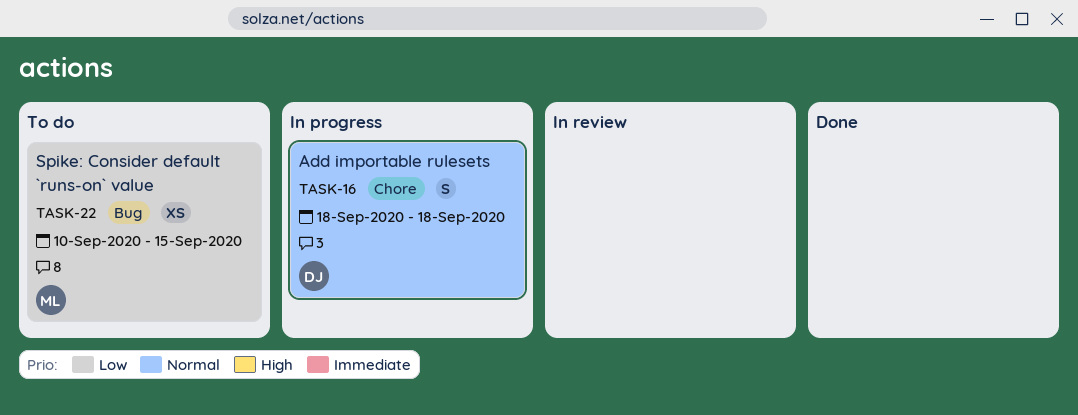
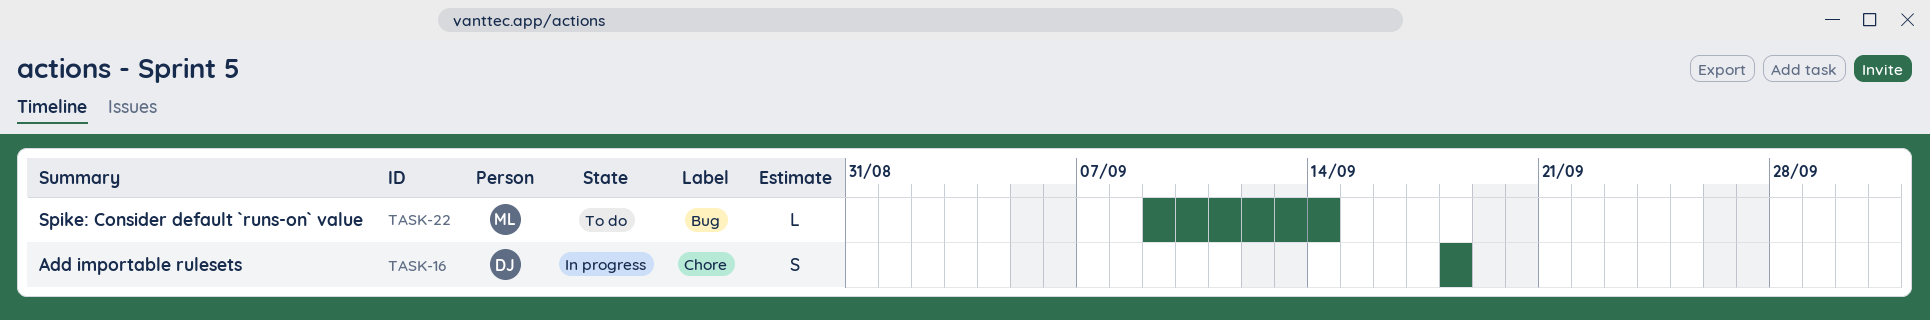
TASK-22, estimate: XS -> L
TASK-22, start: Sep 10 -> Sep 9
TASK-22, due: Sep 15 -> Sep 14

